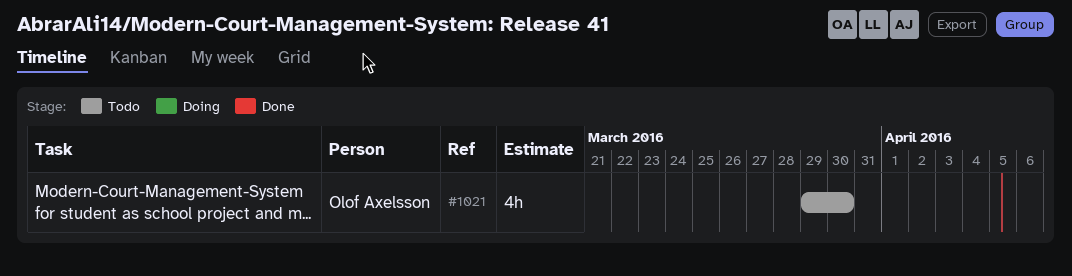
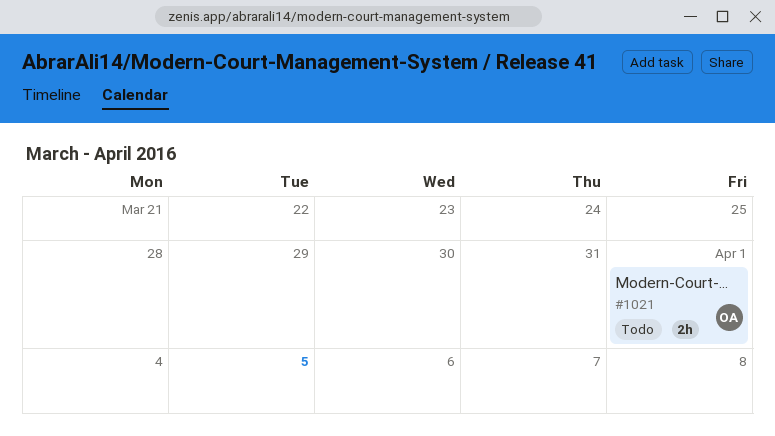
#1021, estimate: 4h -> 2h
#1021, due: Mar 30 -> Apr 1

